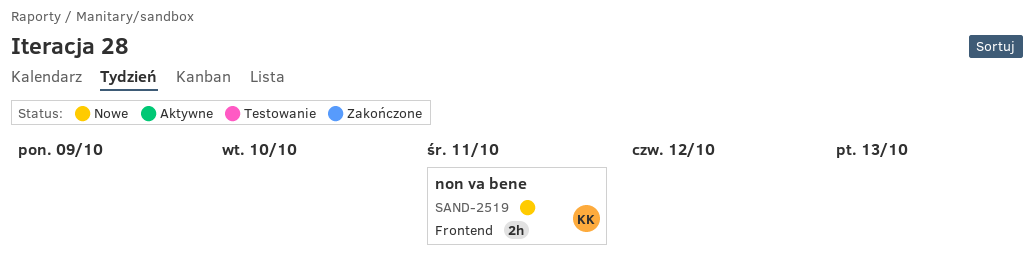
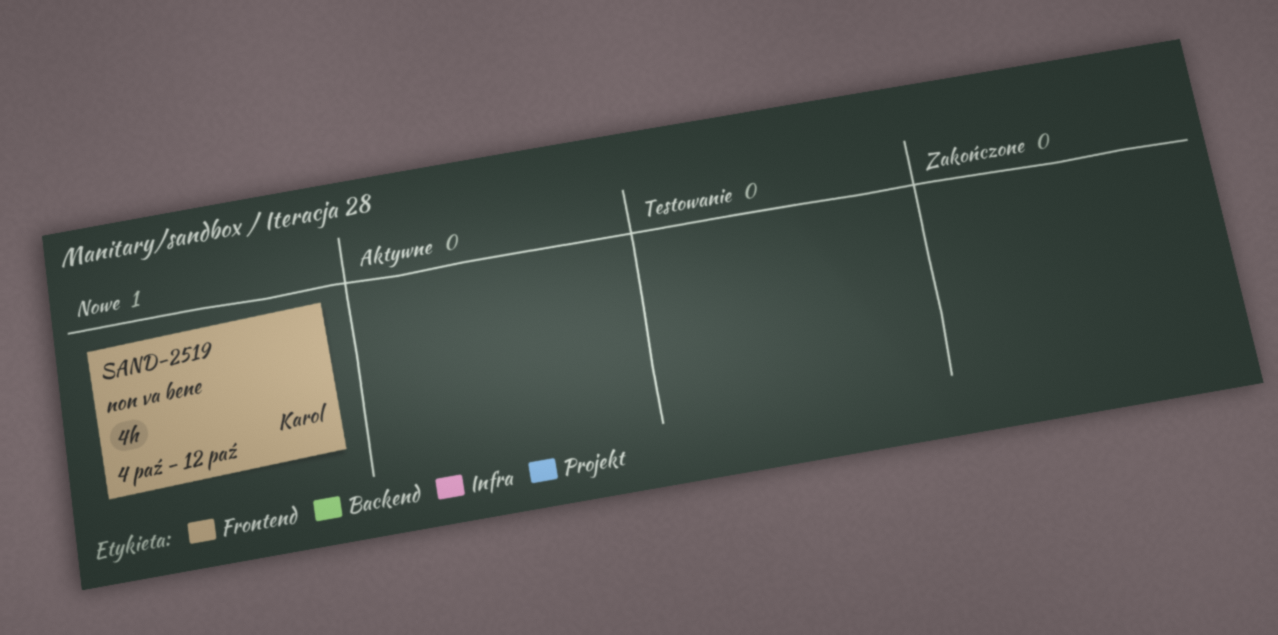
SAND-2519, estimate: 2h -> 4h
SAND-2519, due: Oct 11 -> Oct 12

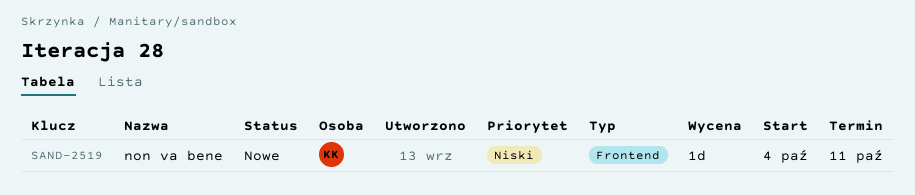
SAND-2519, estimate: 4h -> 1d
SAND-2519, due: Oct 12 -> Oct 11

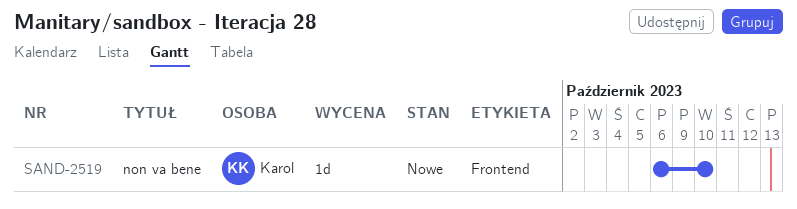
SAND-2519, start: Oct 4 -> Oct 6
SAND-2519, due: Oct 11 -> Oct 10

